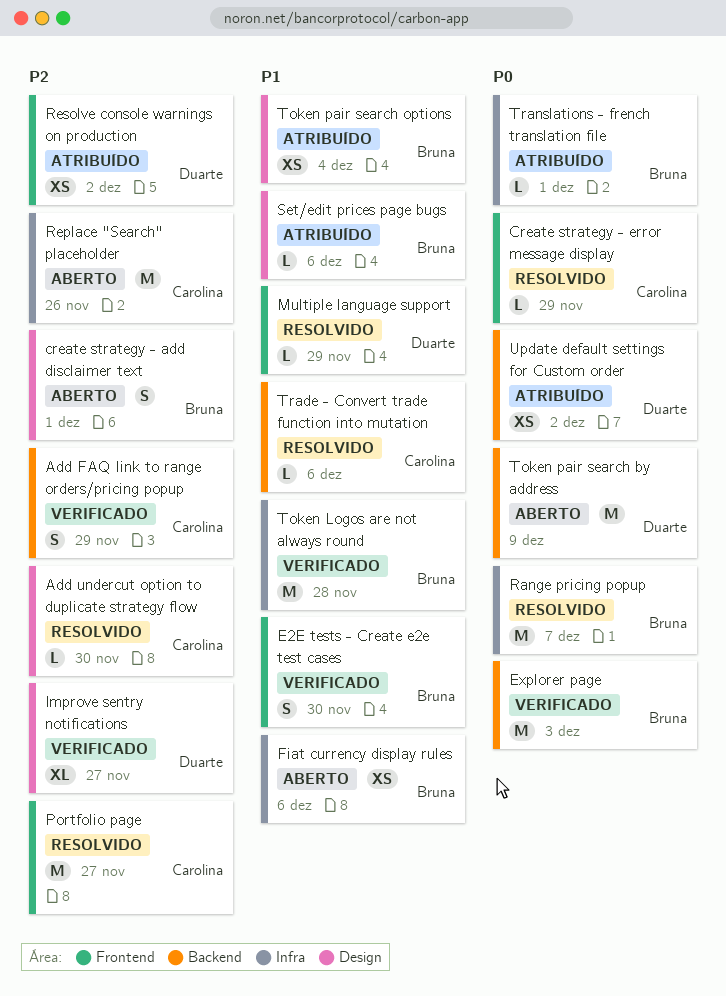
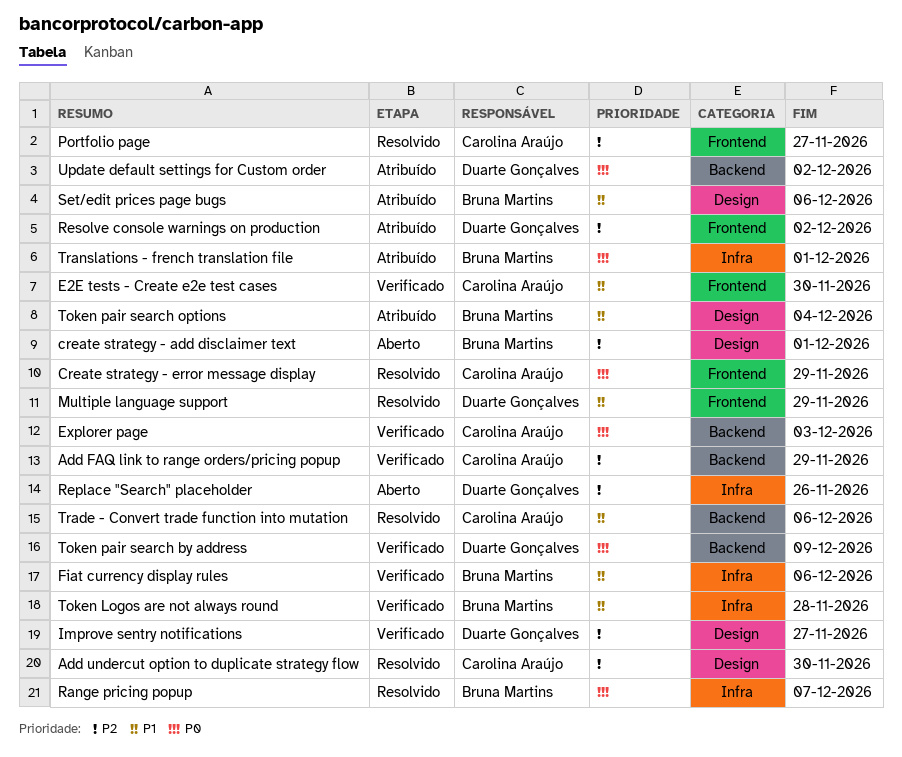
E2E tests - Create e2e test cases, owner: Bruna Martins -> Carolina Araújo
Explorer page, owner: Bruna Martins -> Carolina Araújo
Fiat currency display rules, status: Aberto -> Verificado
Replace "Search" placeholder, owner: Carolina Araújo -> Duarte Gonçalves
Token pair search by address, status: Aberto -> Verificado

